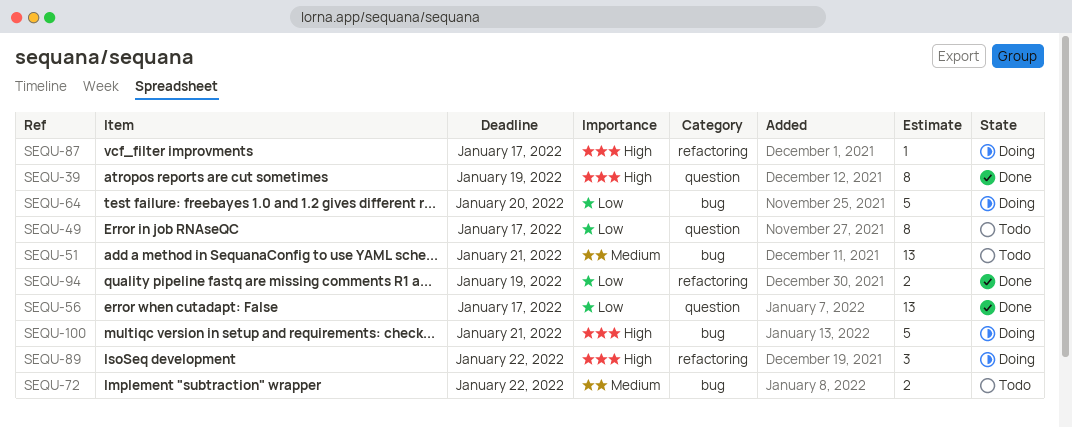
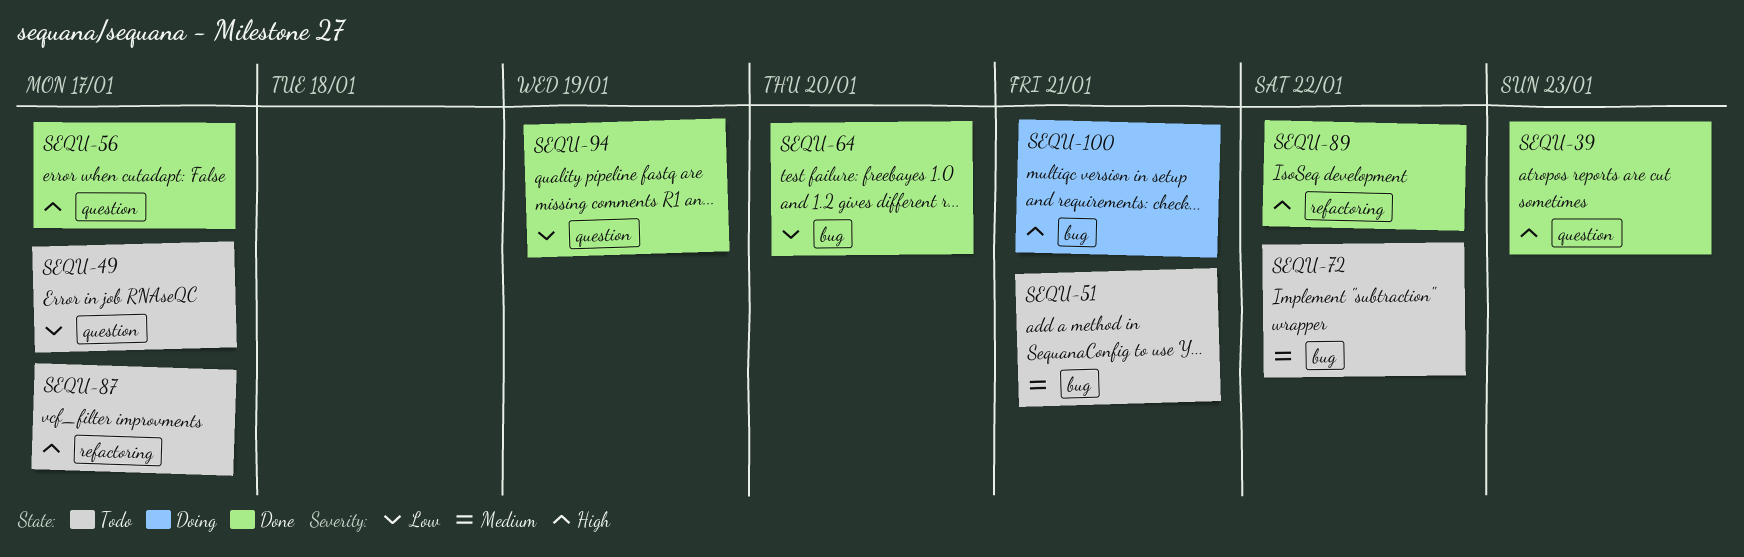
SEQU-39, due: Jan 19 -> Jan 23
SEQU-56, priority: Low -> High
SEQU-64, status: Doing -> Done
SEQU-87, status: Doing -> Todo
SEQU-89, status: Doing -> Done
SEQU-94, label: refactoring -> question

